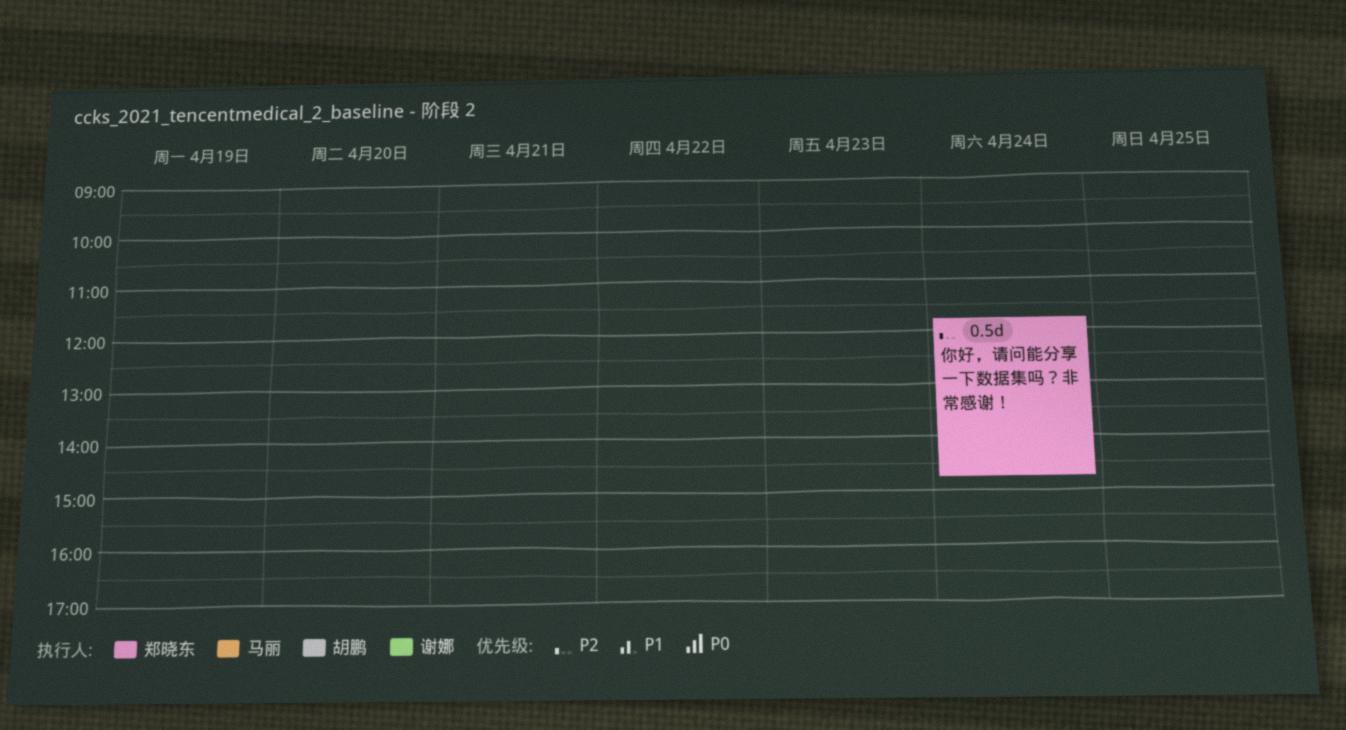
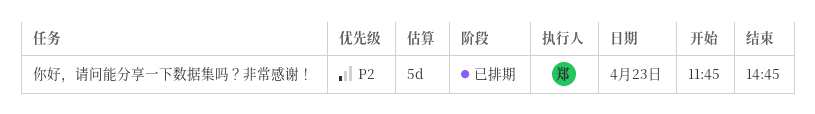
你好，请问能分享一下数据集吗？非常感谢！, estimate: 0.5d -> 5d
你好，请问能分享一下数据集吗？非常感谢！, day: Apr 24 -> Apr 23

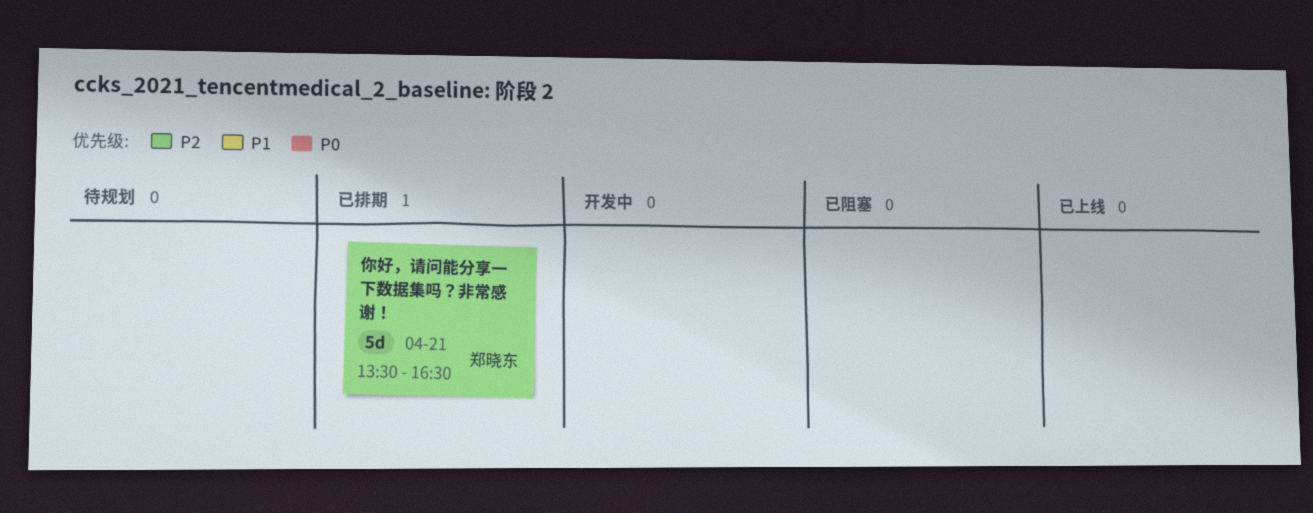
你好，请问能分享一下数据集吗？非常感谢！, day: Apr 23 -> Apr 21
你好，请问能分享一下数据集吗？非常感谢！, begins: 11:45 -> 13:30
你好，请问能分享一下数据集吗？非常感谢！, ends: 14:45 -> 16:30

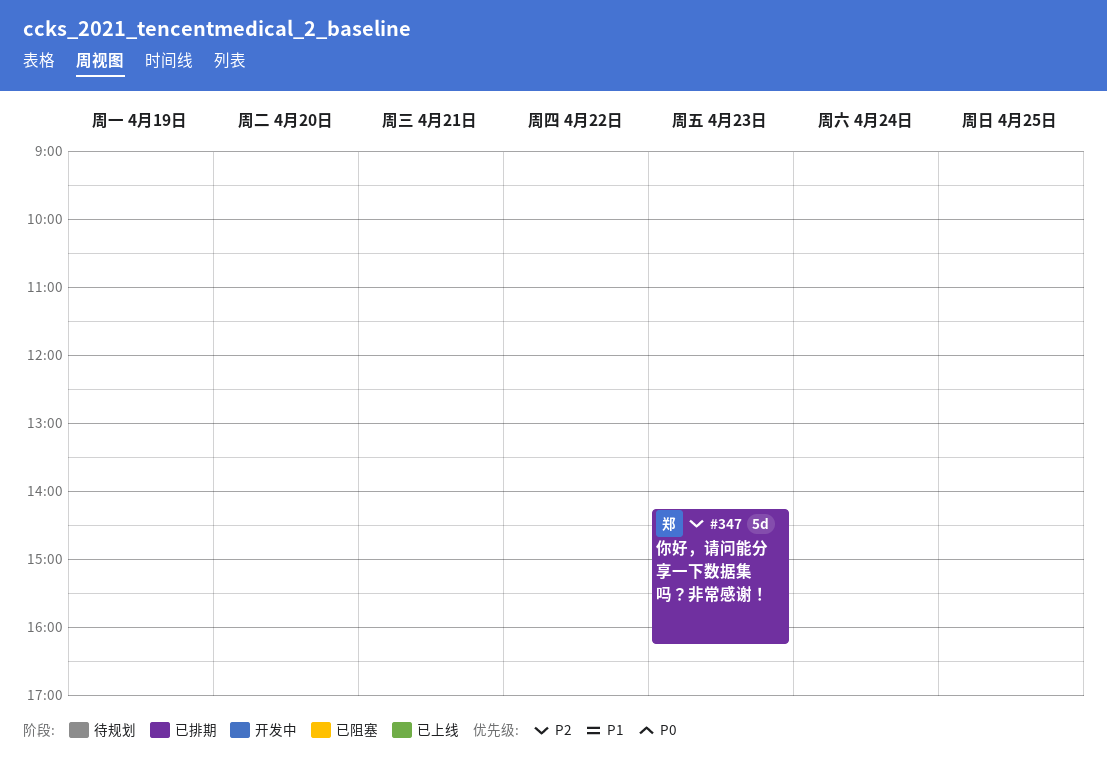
你好，请问能分享一下数据集吗？非常感谢！, day: Apr 21 -> Apr 23
你好，请问能分享一下数据集吗？非常感谢！, begins: 13:30 -> 14:15
你好，请问能分享一下数据集吗？非常感谢！, ends: 16:30 -> 16:15

